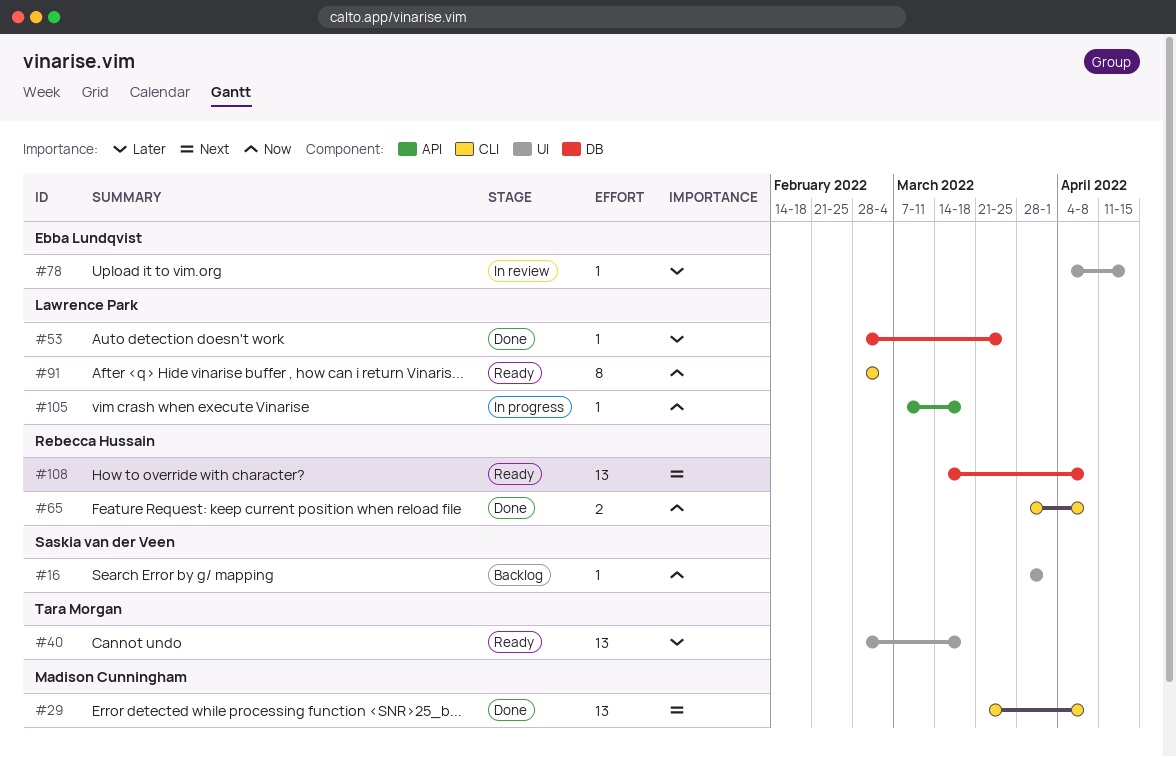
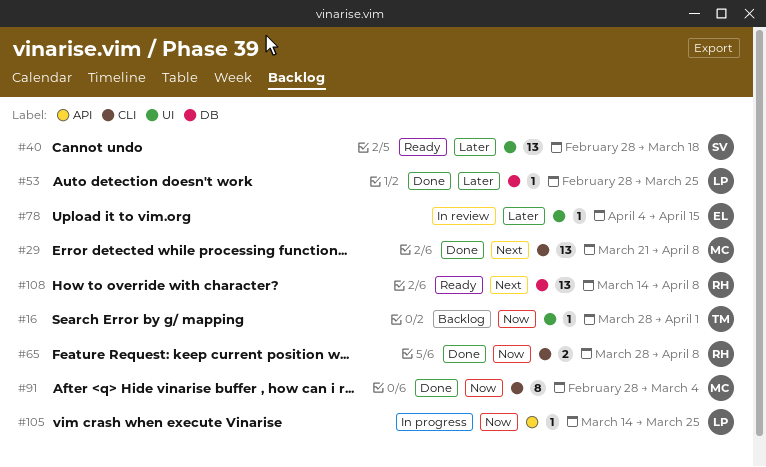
#16, owner: Saskia van der Veen -> Tara Morgan
#40, owner: Tara Morgan -> Saskia van der Veen
#91, status: Ready -> Done
#91, owner: Lawrence Park -> Madison Cunningham
#105, start: Mar 7 -> Mar 14
#105, due: Mar 18 -> Mar 25

